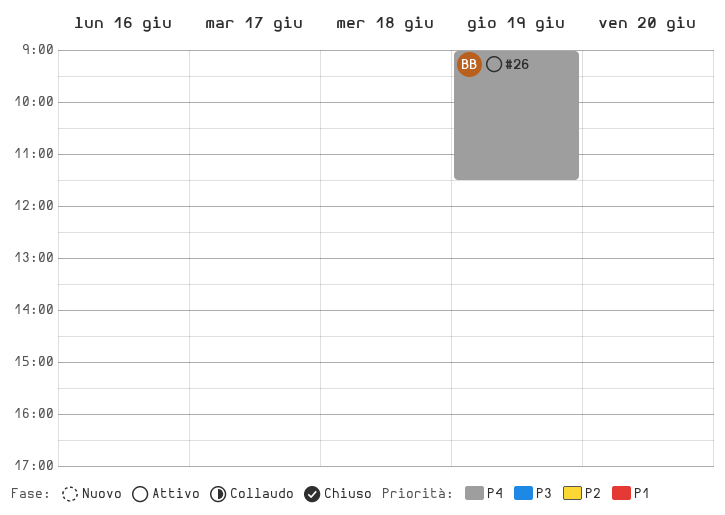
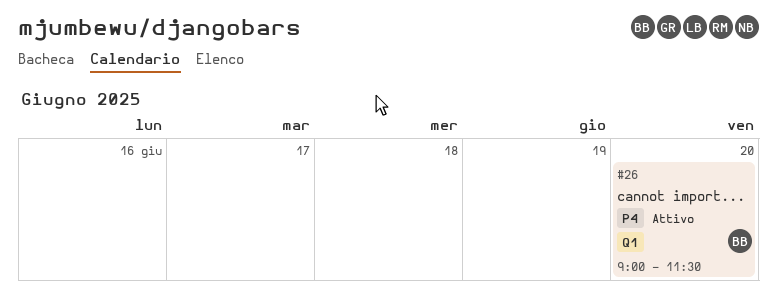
#26, day: Jun 19 -> Jun 20

